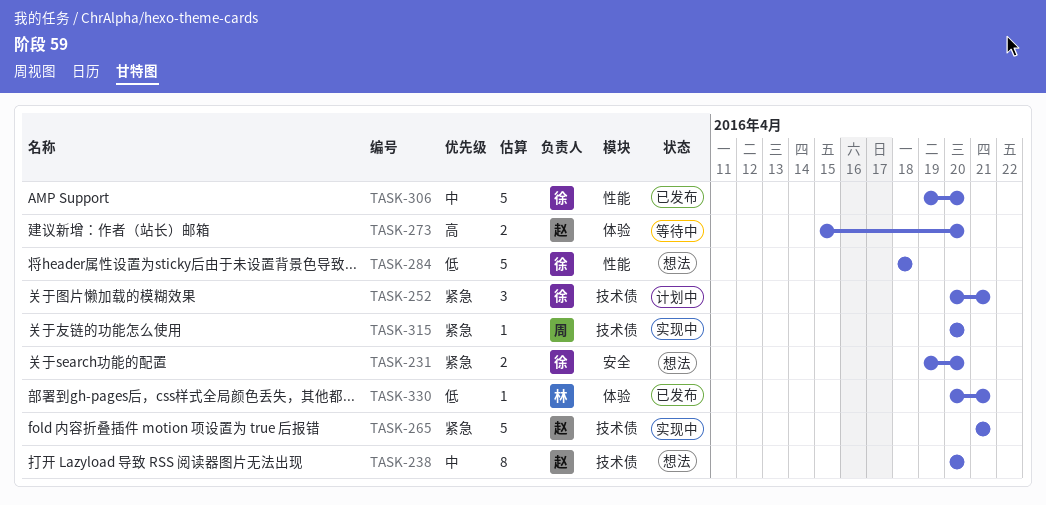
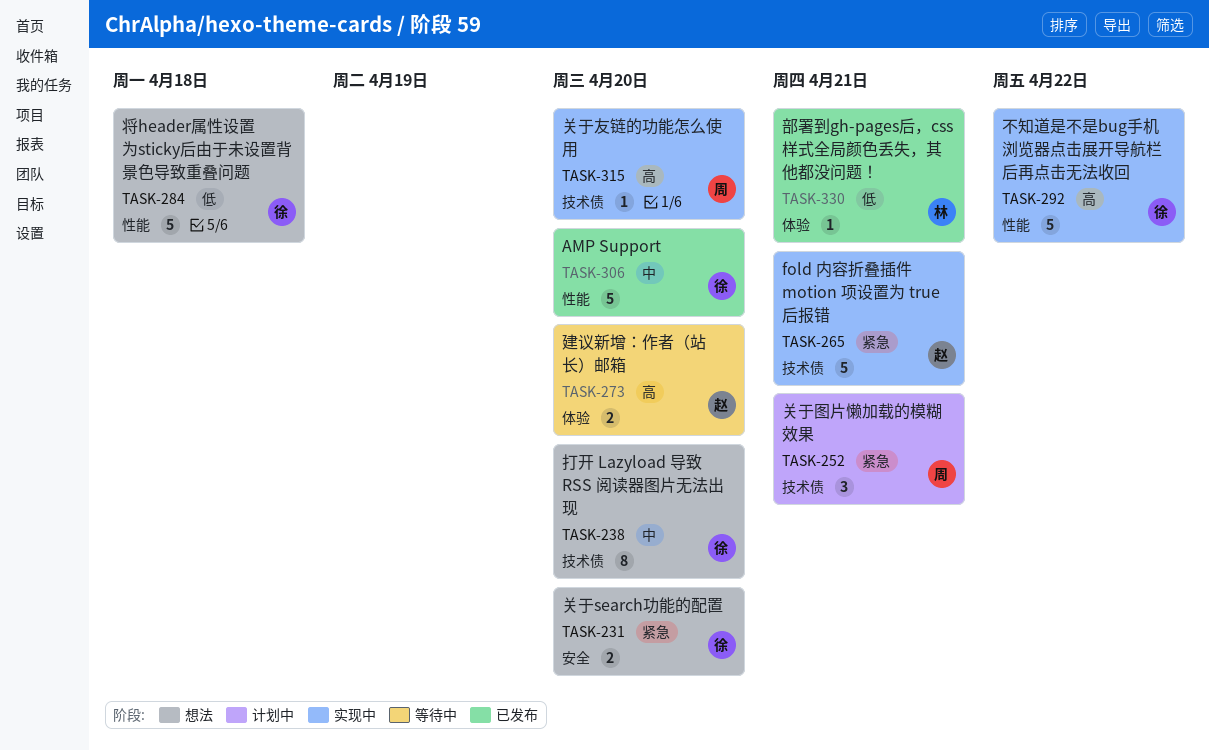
TASK-238, owner: 赵 -> 徐
TASK-252, owner: 徐 -> 周
TASK-292: none -> present
TASK-315, priority: 紧急 -> 高

